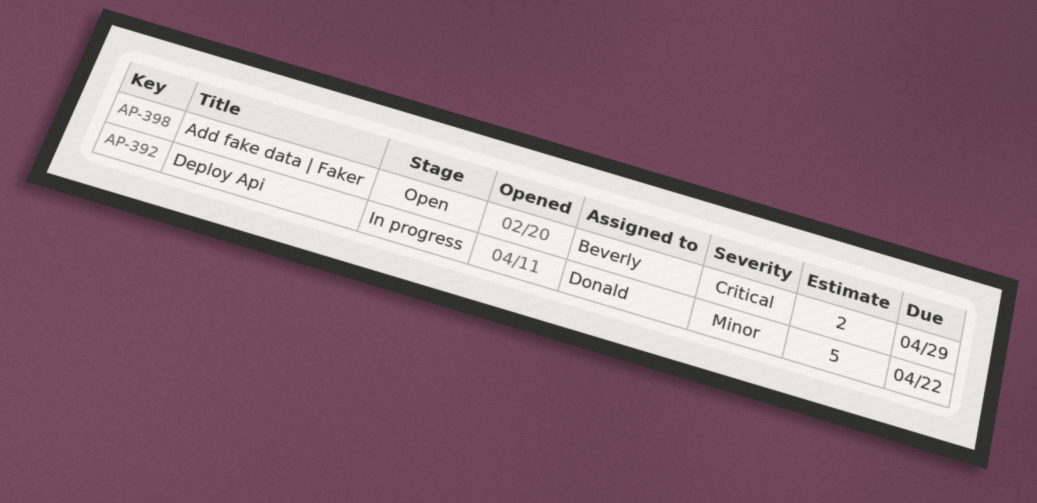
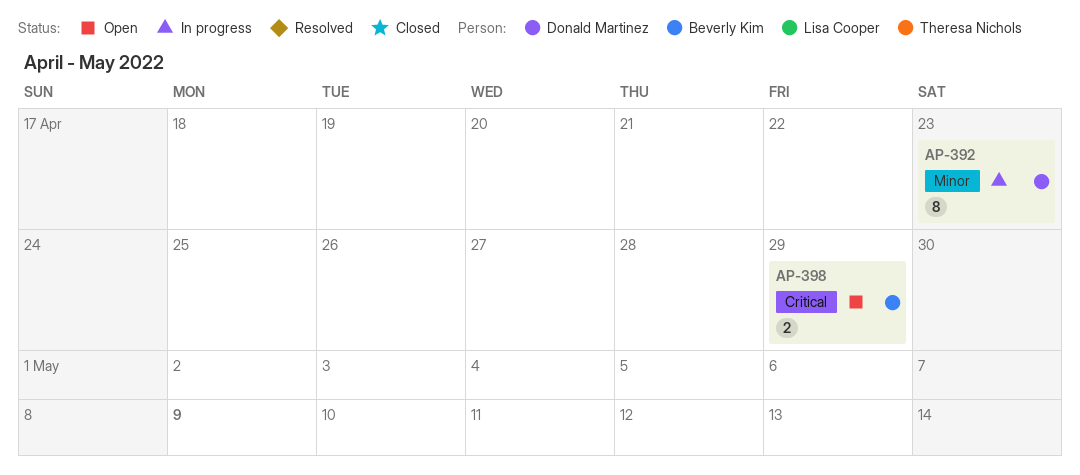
AP-392, estimate: 5 -> 8
AP-392, due: Apr 22 -> Apr 23

